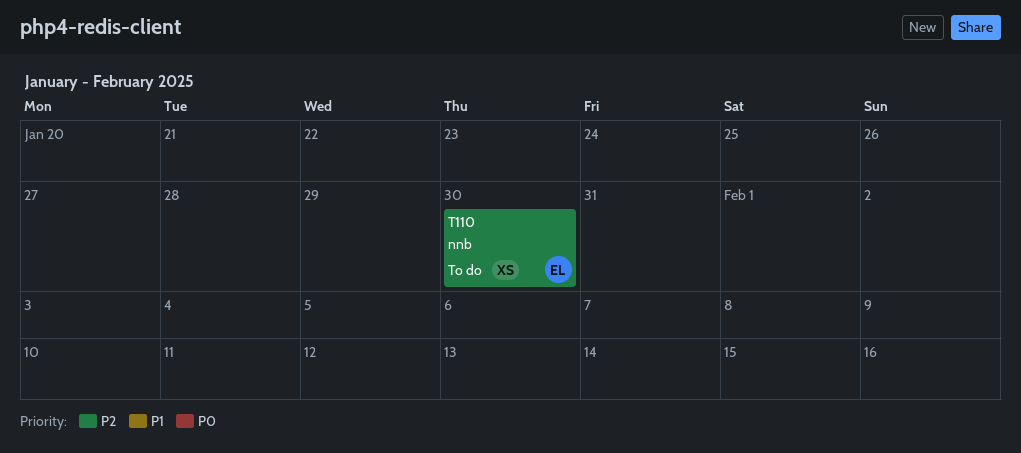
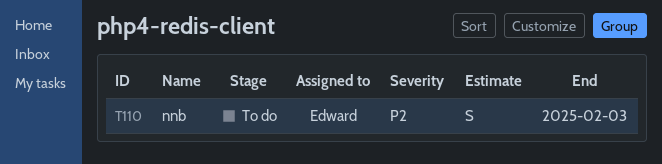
T110, estimate: XS -> S
T110, due: Jan 30 -> Feb 3

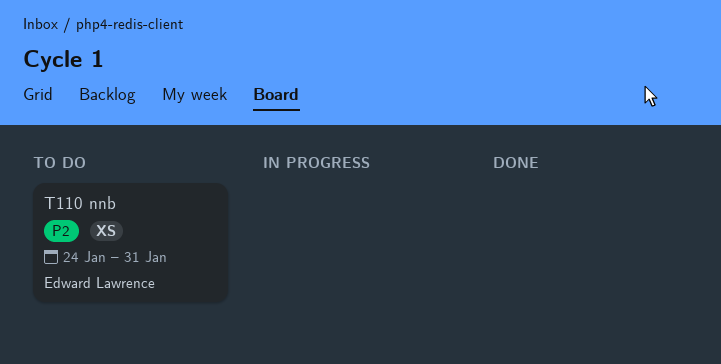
T110, estimate: S -> XS
T110, due: Feb 3 -> Jan 31

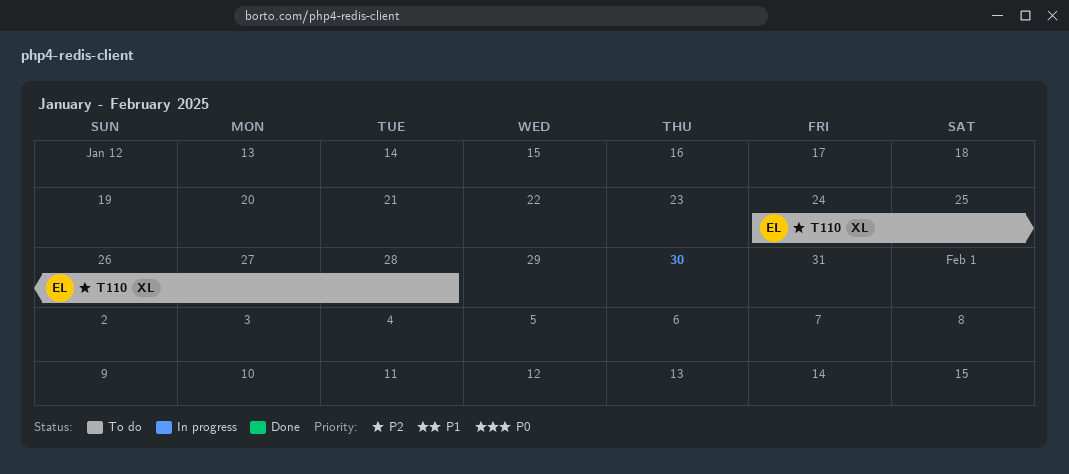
T110, estimate: XS -> XL
T110, due: Jan 31 -> Jan 28

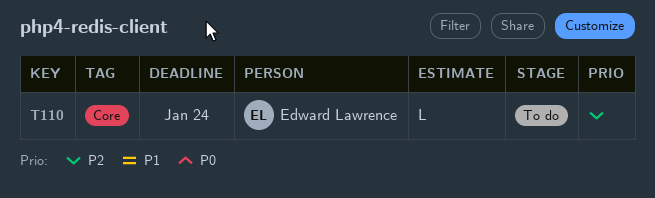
T110, estimate: XL -> L
T110, due: Jan 28 -> Jan 24

